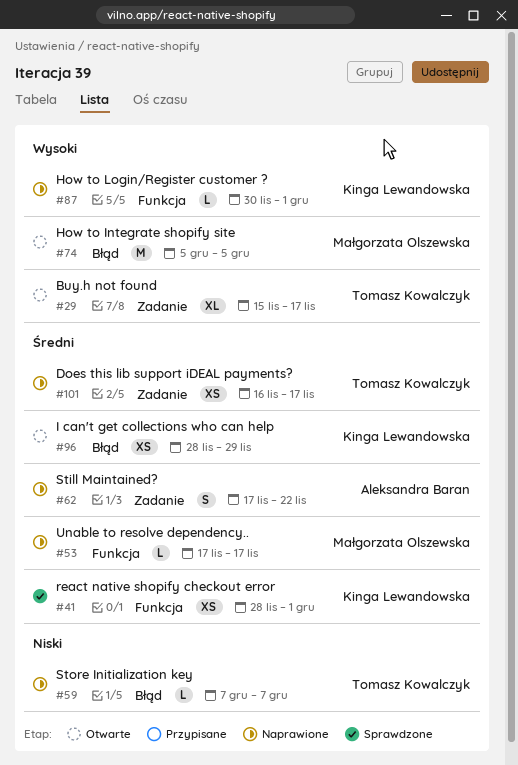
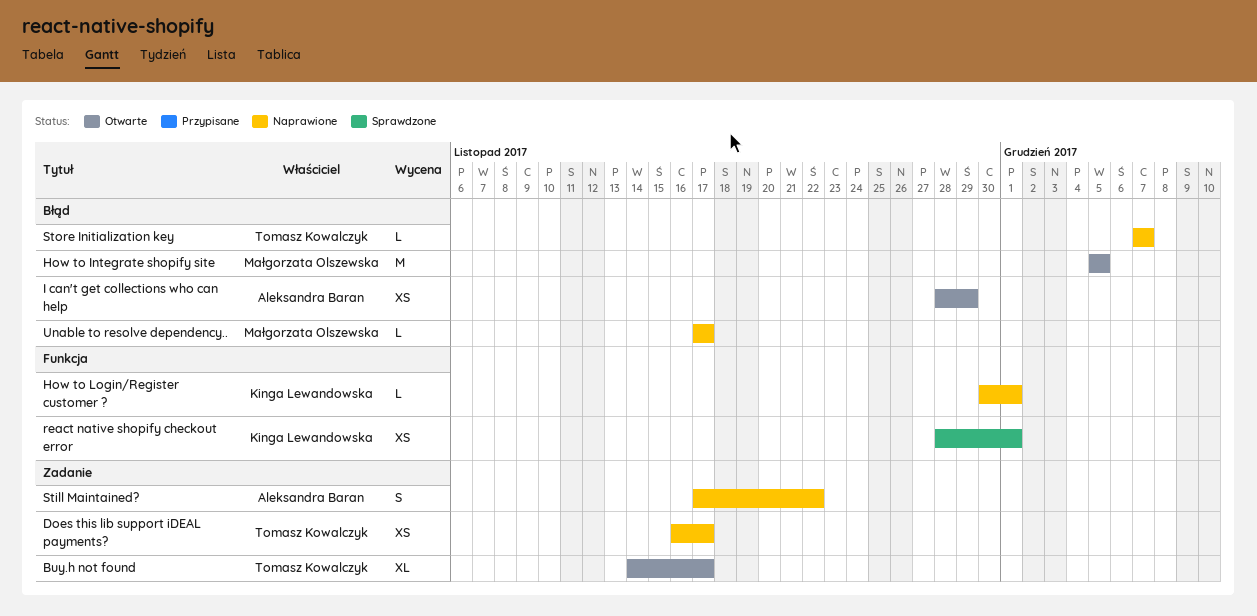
Buy.h not found, start: Nov 15 -> Nov 14
I can't get collections who can help, owner: Kinga Lewandowska -> Aleksandra Baran
Unable to resolve dependency.., label: Funkcja -> Błąd

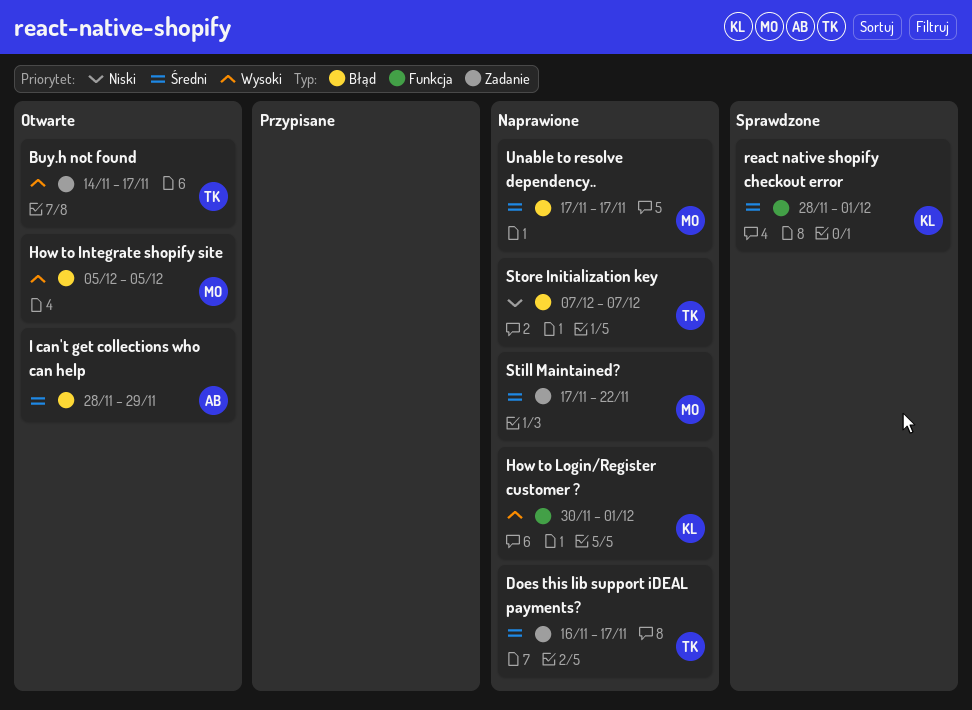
Still Maintained?, owner: Aleksandra Baran -> Małgorzata Olszewska

